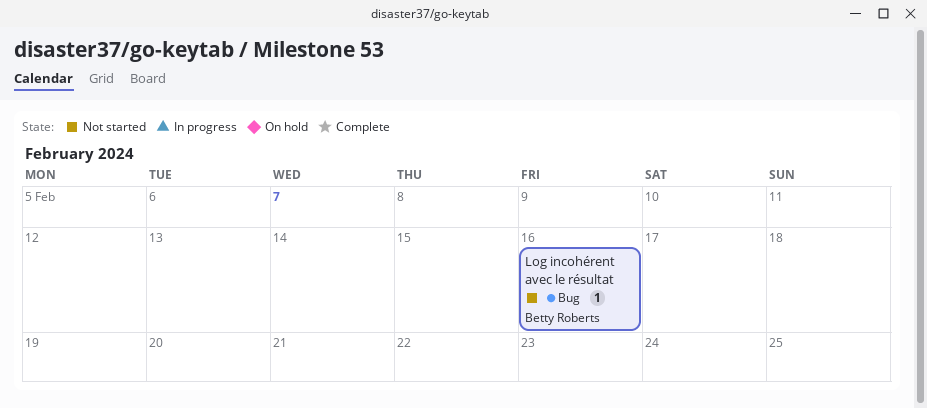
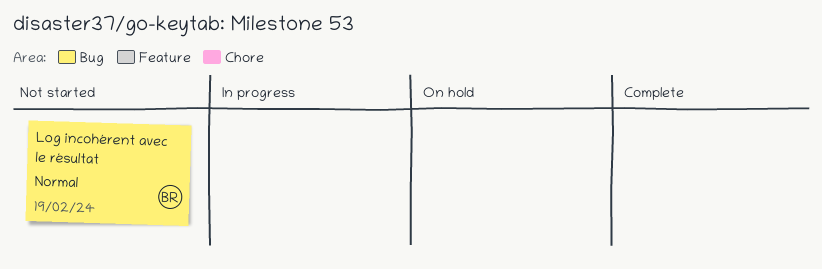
Log incohérent avec le résultat, due: Feb 16 -> Feb 19

